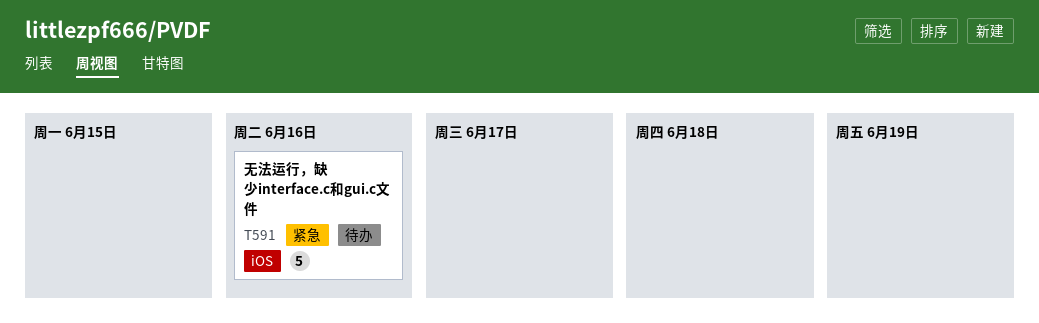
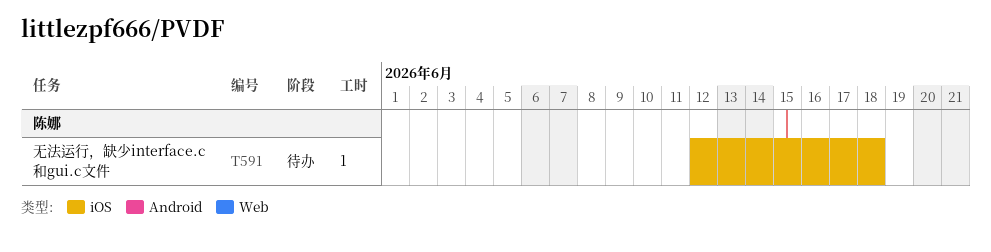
T591, estimate: 5 -> 1
T591, due: Jun 16 -> Jun 18

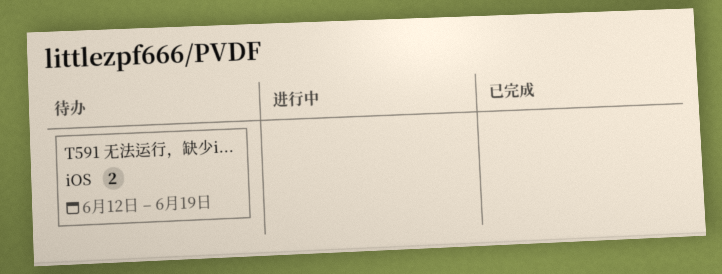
T591, estimate: 1 -> 2
T591, due: Jun 18 -> Jun 19

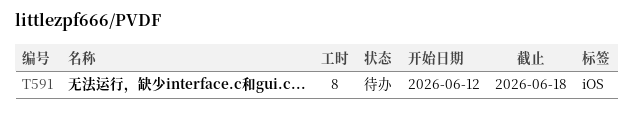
T591, estimate: 2 -> 8
T591, due: Jun 19 -> Jun 18

